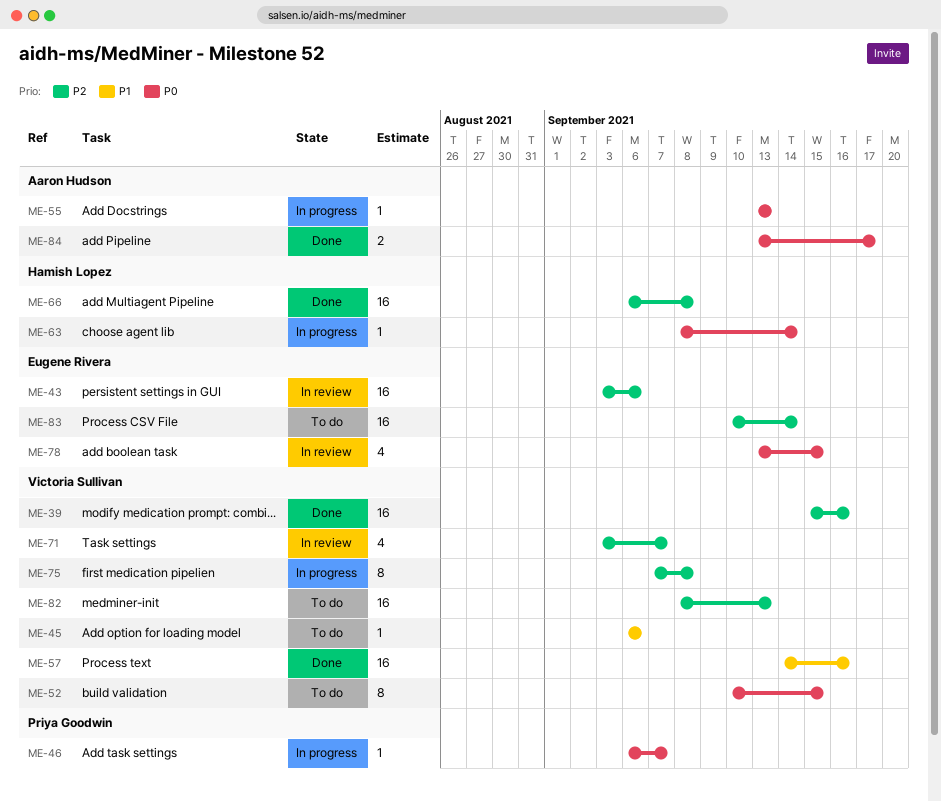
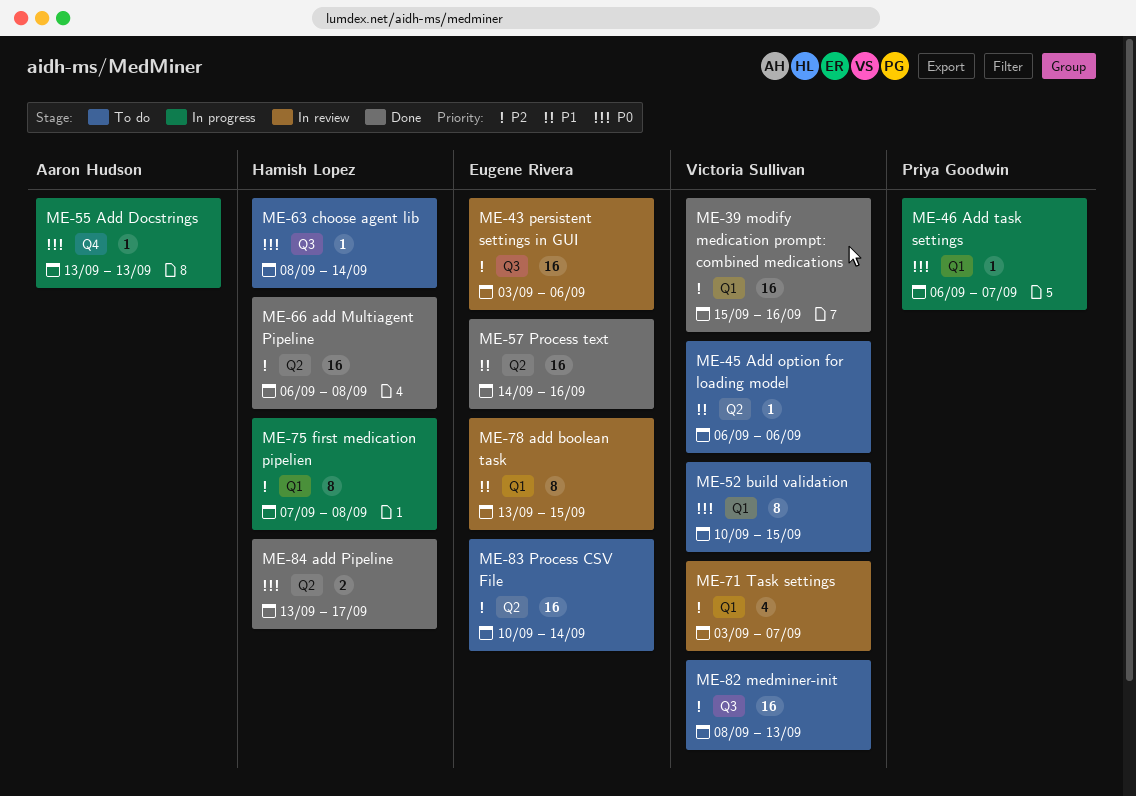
ME-57, owner: Victoria Sullivan -> Eugene Rivera
ME-63, status: In progress -> To do
ME-75, owner: Victoria Sullivan -> Hamish Lopez
ME-78, priority: P0 -> P1
ME-78, estimate: 4 -> 8
ME-84, owner: Aaron Hudson -> Hamish Lopez

